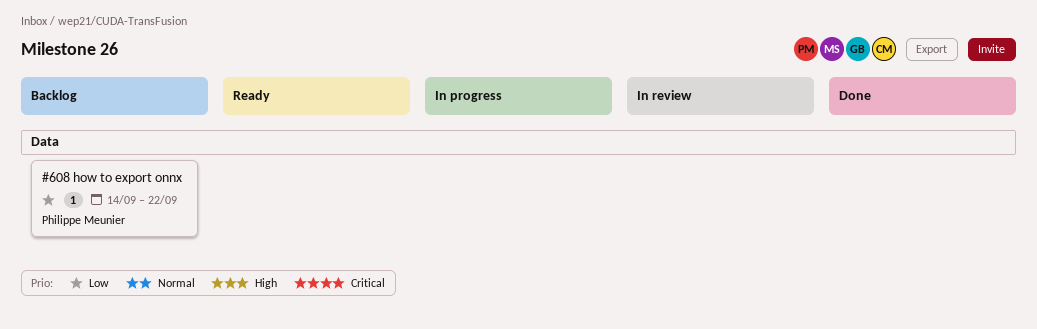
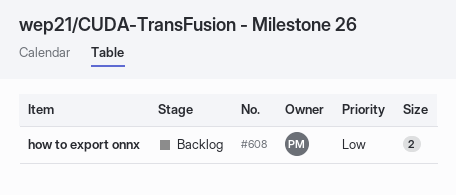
#608, estimate: 1 -> 2

